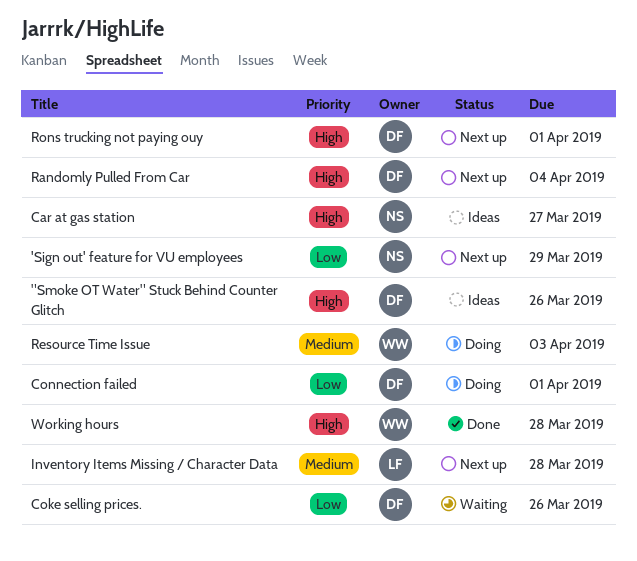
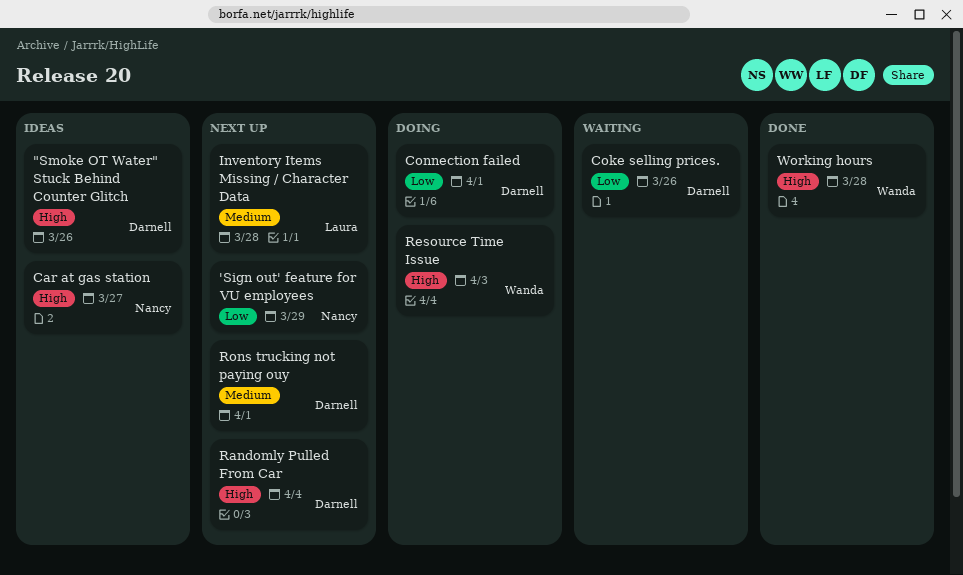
Resource Time Issue, priority: Medium -> High
Rons trucking not paying ouy, priority: High -> Medium

